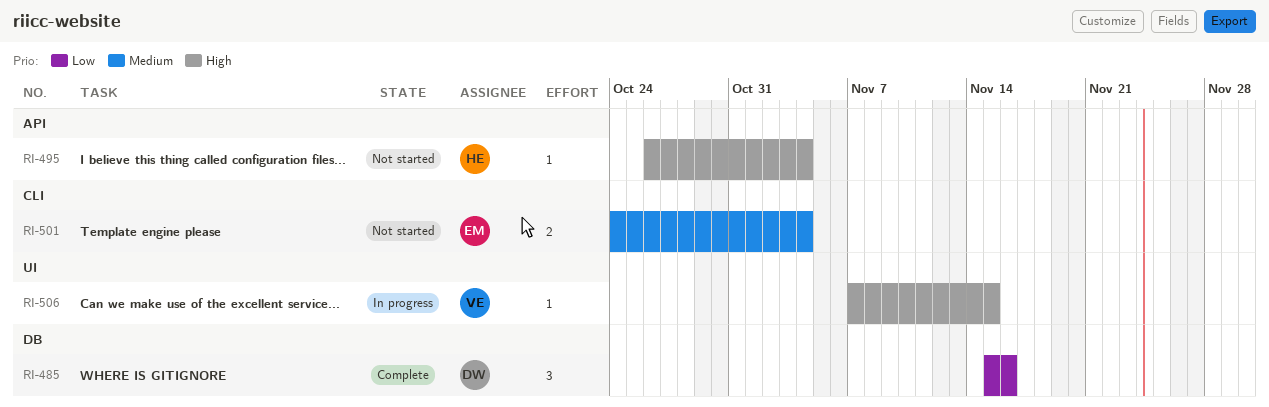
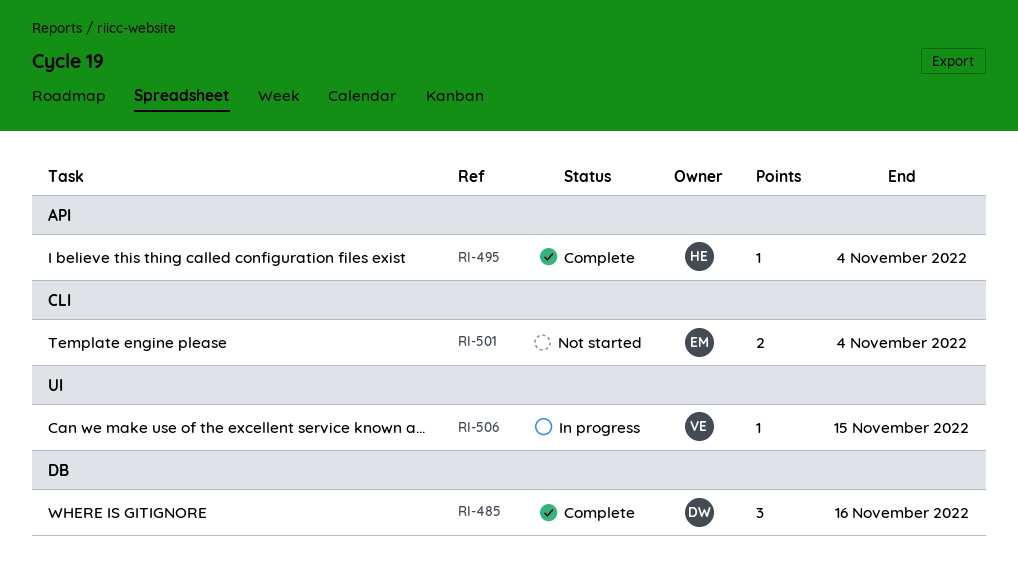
RI-495, status: Not started -> Complete

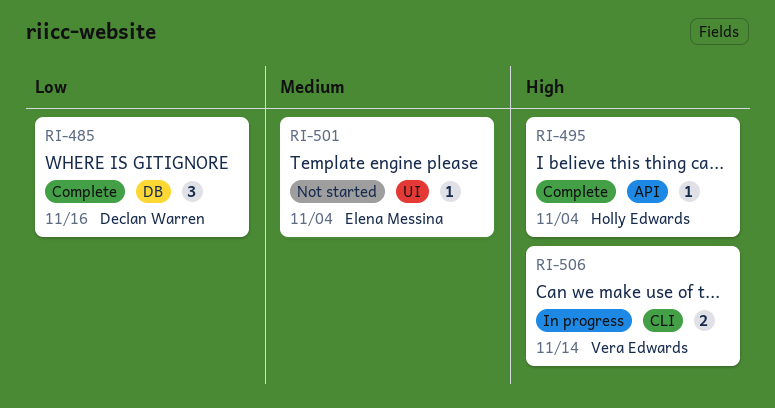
RI-501, label: CLI -> UI
RI-501, estimate: 2 -> 1
RI-506, label: UI -> CLI
RI-506, estimate: 1 -> 2
RI-506, due: Nov 15 -> Nov 14

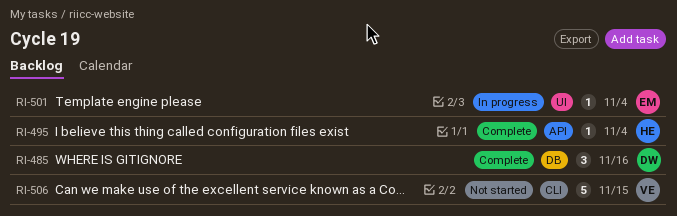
RI-501, status: Not started -> In progress
RI-506, status: In progress -> Not started
RI-506, estimate: 2 -> 5
RI-506, due: Nov 14 -> Nov 15

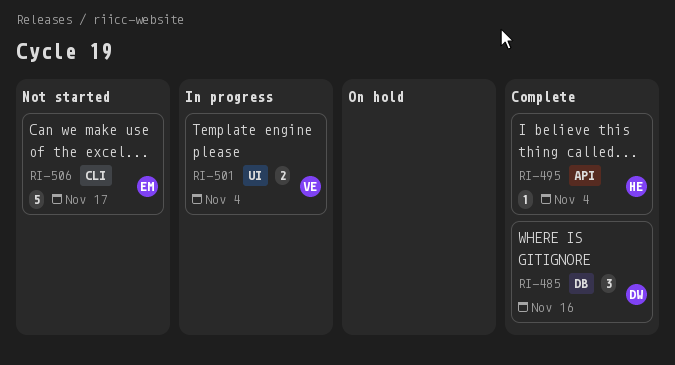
RI-501, owner: EM -> VE
RI-501, estimate: 1 -> 2
RI-506, owner: VE -> EM
RI-506, due: Nov 15 -> Nov 17

